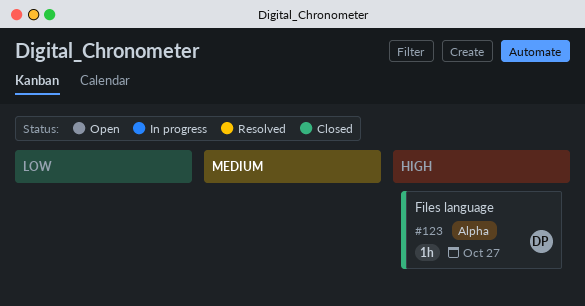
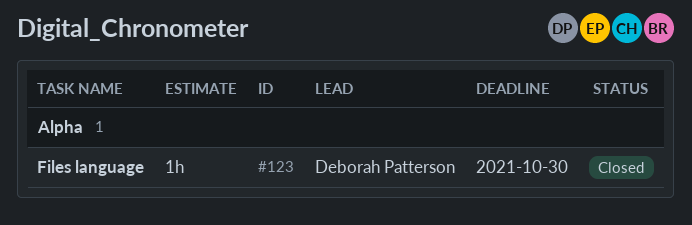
#123, due: Oct 27 -> Oct 30

